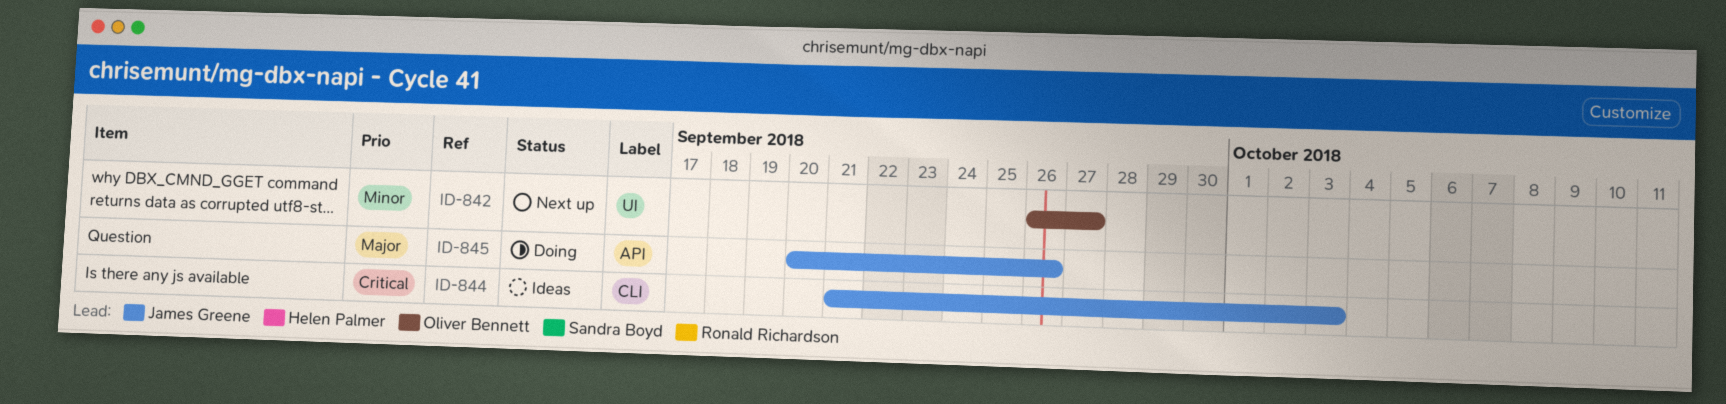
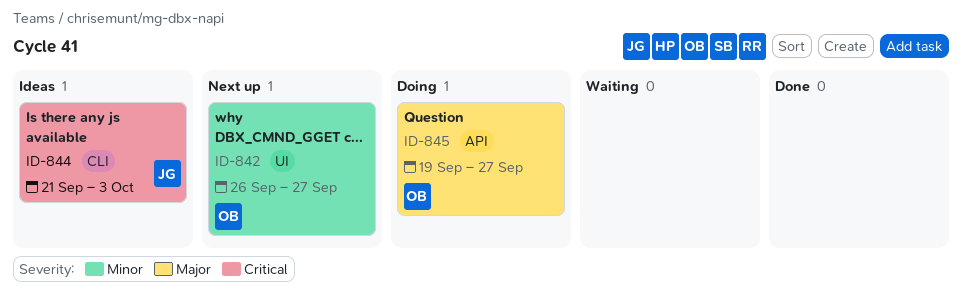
ID-845, owner: James Greene -> Oliver Bennett
ID-845, start: Sep 20 -> Sep 19
ID-845, due: Sep 26 -> Sep 27

